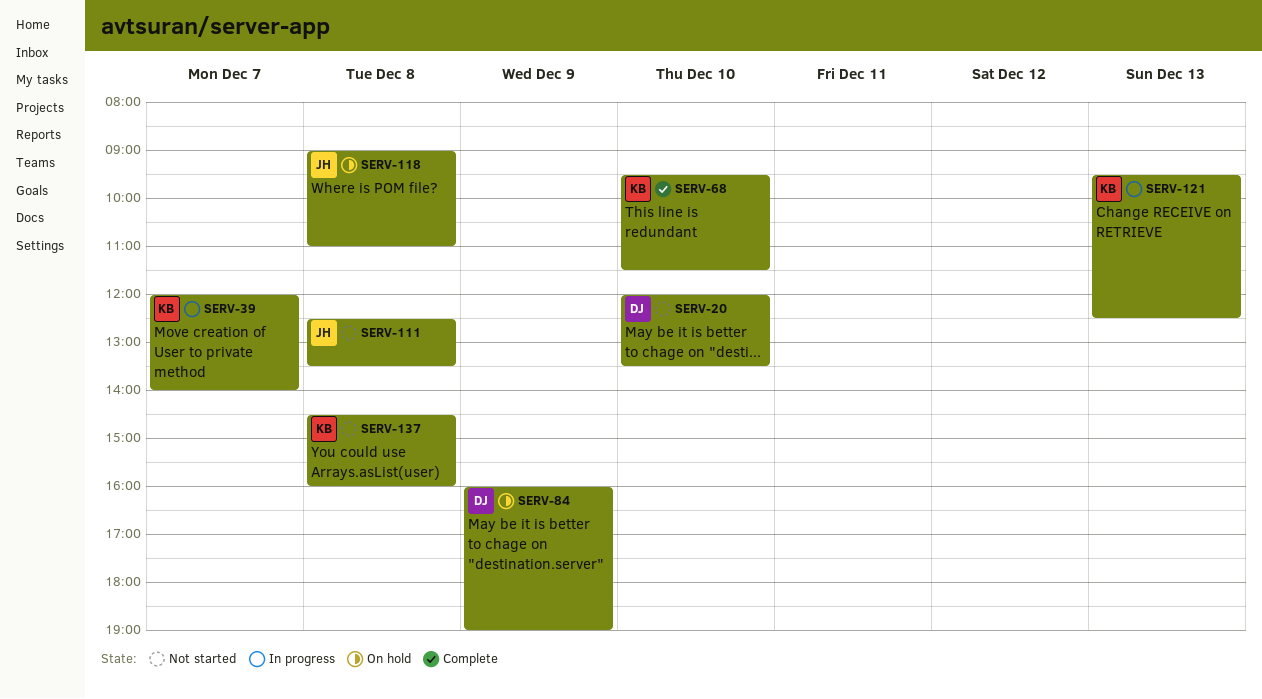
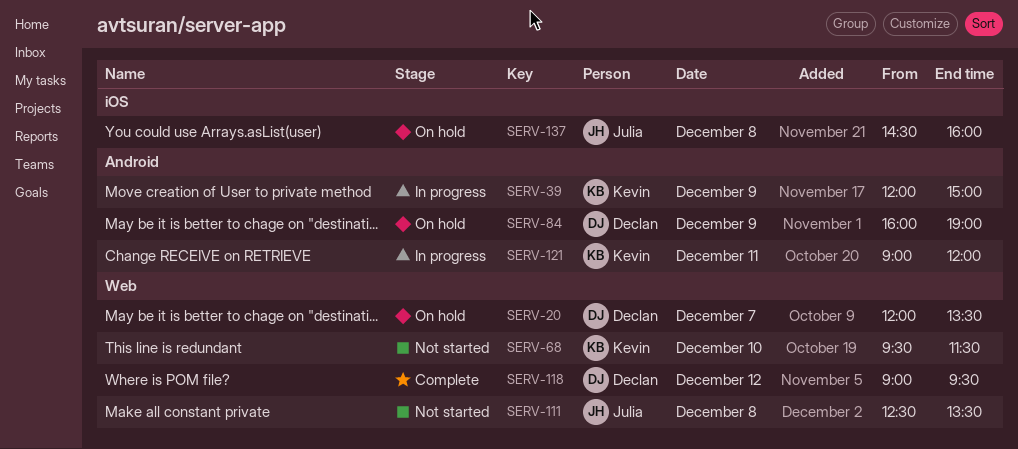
SERV-20, status: Not started -> On hold
SERV-20, day: Dec 10 -> Dec 7
SERV-39, day: Dec 7 -> Dec 9
SERV-39, ends: 14:00 -> 15:00
SERV-68, status: Complete -> Not started
SERV-118, status: On hold -> Complete
SERV-118, owner: Julia -> Declan
SERV-118, day: Dec 8 -> Dec 12
SERV-118, ends: 11:00 -> 09:30
SERV-121, day: Dec 13 -> Dec 11
SERV-121, begins: 09:30 -> 09:00
SERV-121, ends: 12:30 -> 12:00
SERV-137, status: Not started -> On hold
SERV-137, owner: Kevin -> Julia

